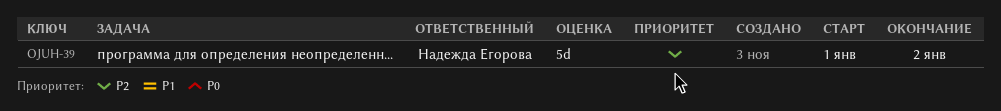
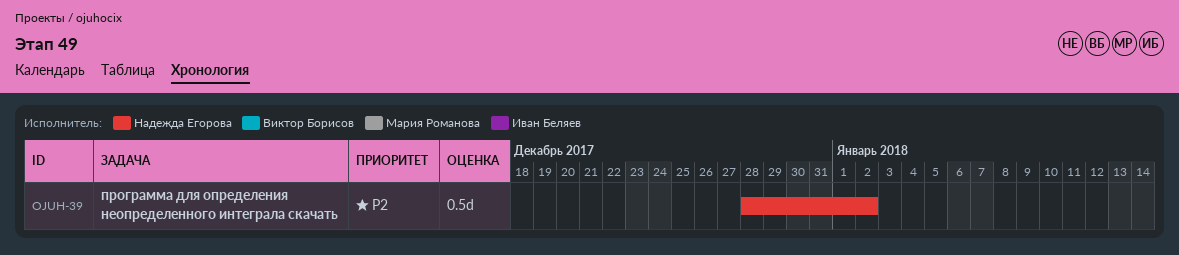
OJUH-39, estimate: 5d -> 0.5d
OJUH-39, start: Jan 1 -> Dec 28

